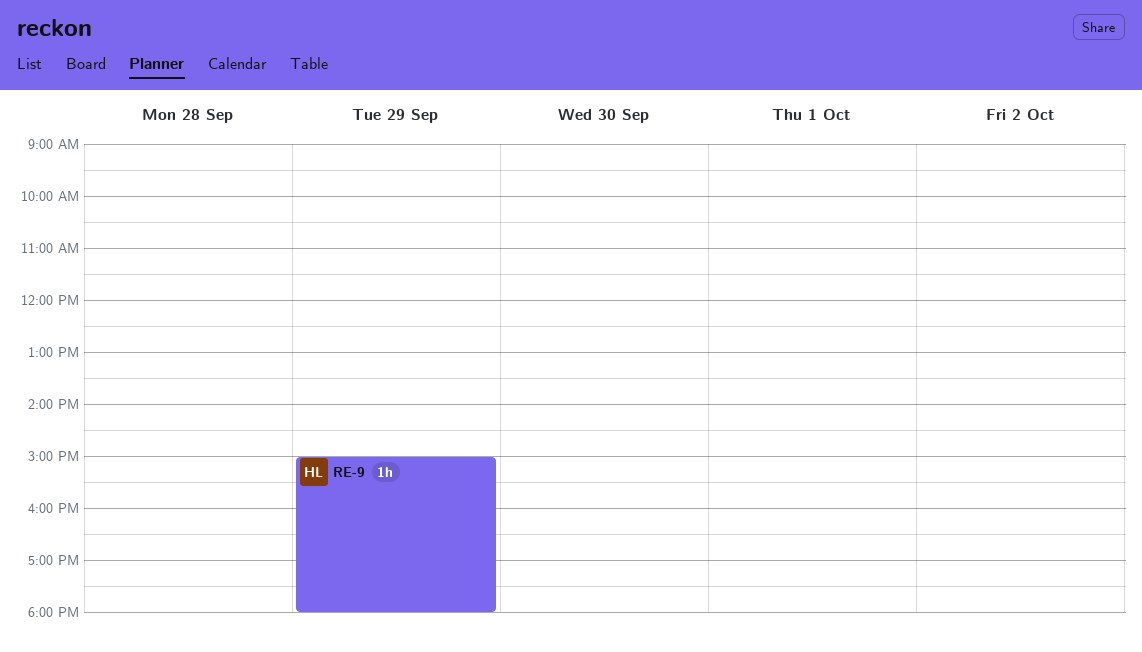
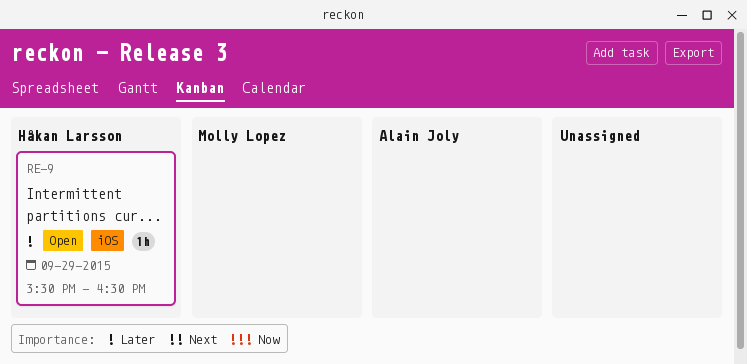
RE-9, begins: 15:00 -> 15:30
RE-9, ends: 18:00 -> 16:30

